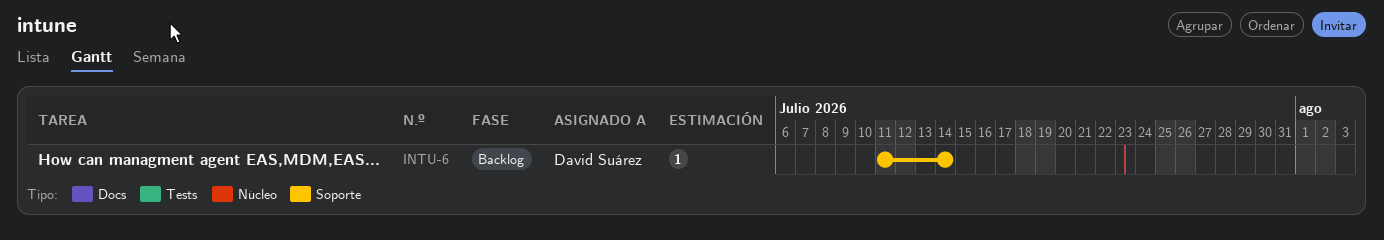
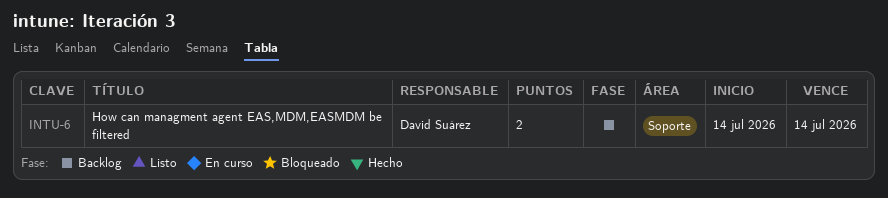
INTU-6, estimate: 1 -> 2
INTU-6, start: Jul 11 -> Jul 14

